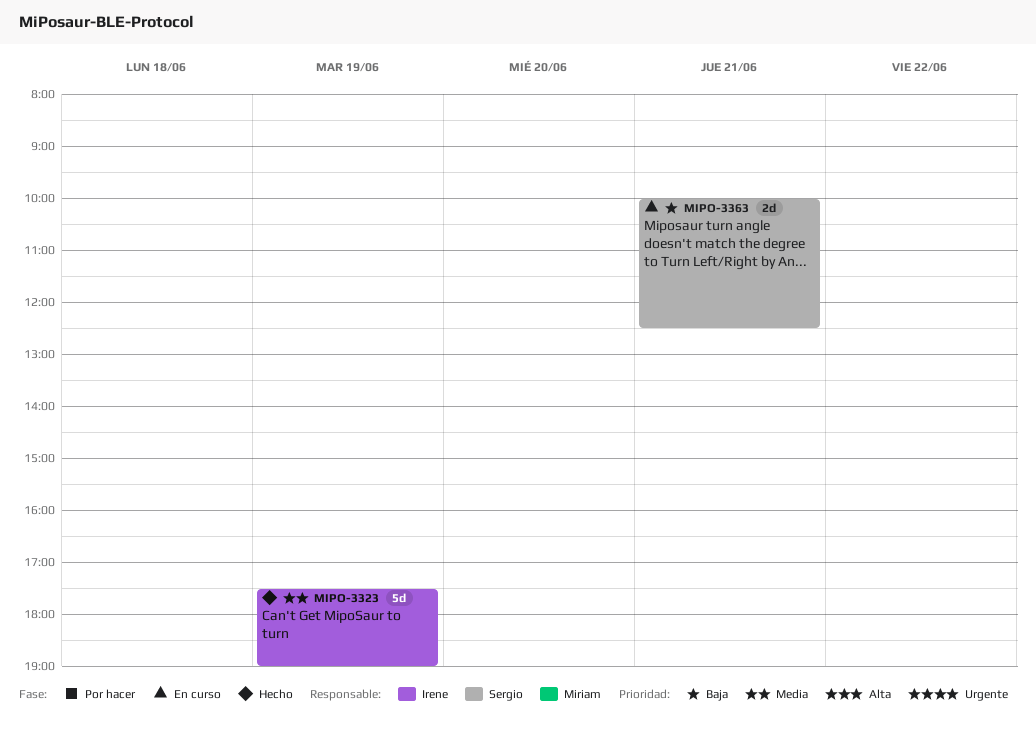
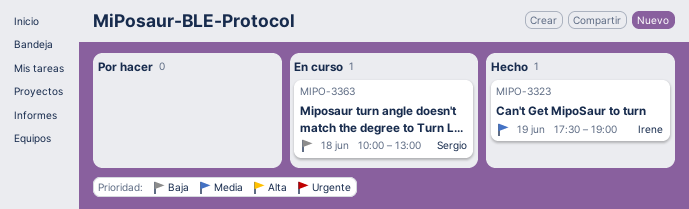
MIPO-3363, day: Jun 21 -> Jun 18
MIPO-3363, ends: 12:30 -> 13:00

